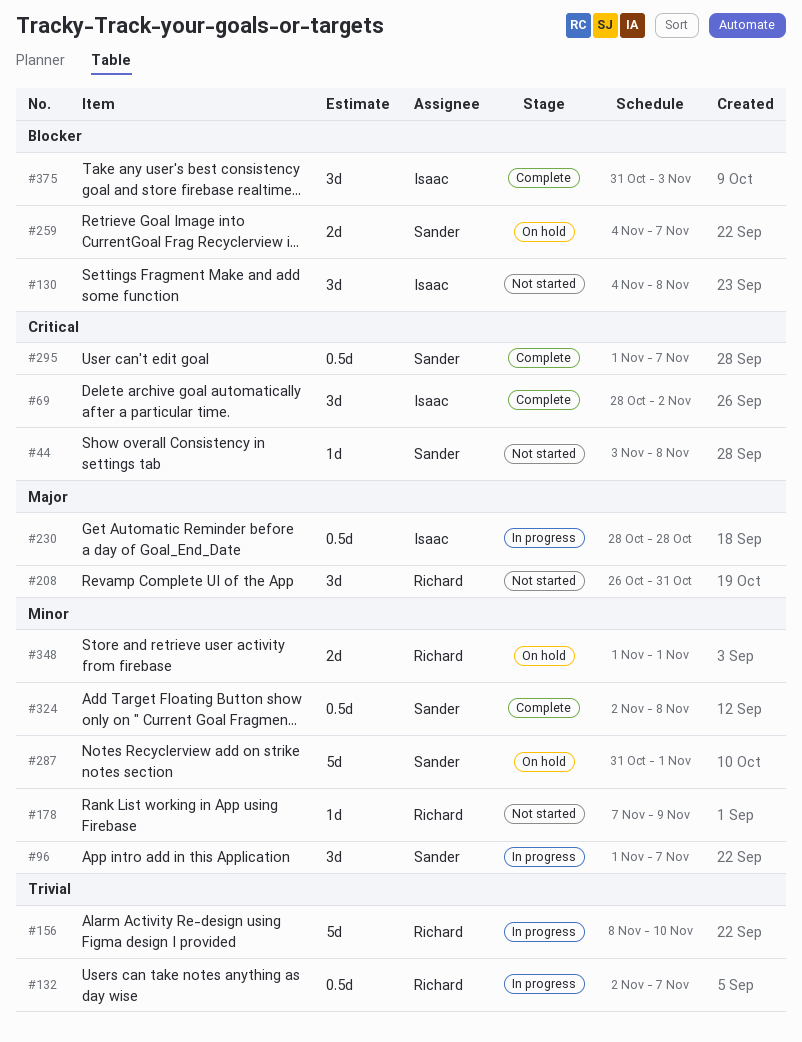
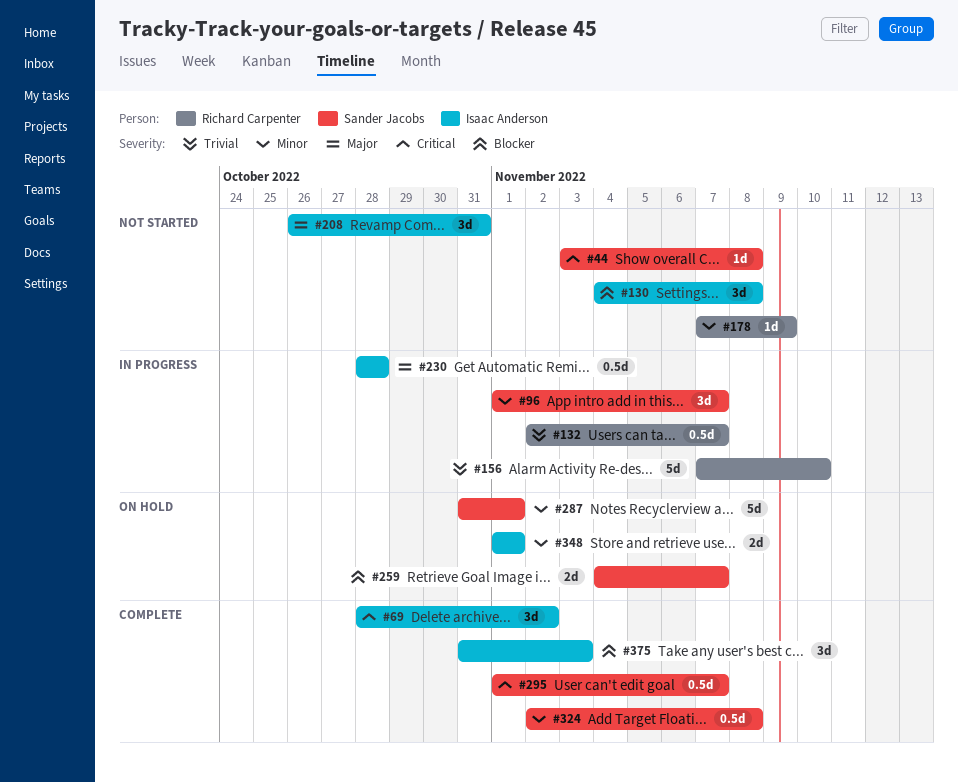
#156, start: Nov 8 -> Nov 7
#208, owner: Richard Carpenter -> Isaac Anderson
#348, owner: Richard Carpenter -> Isaac Anderson

